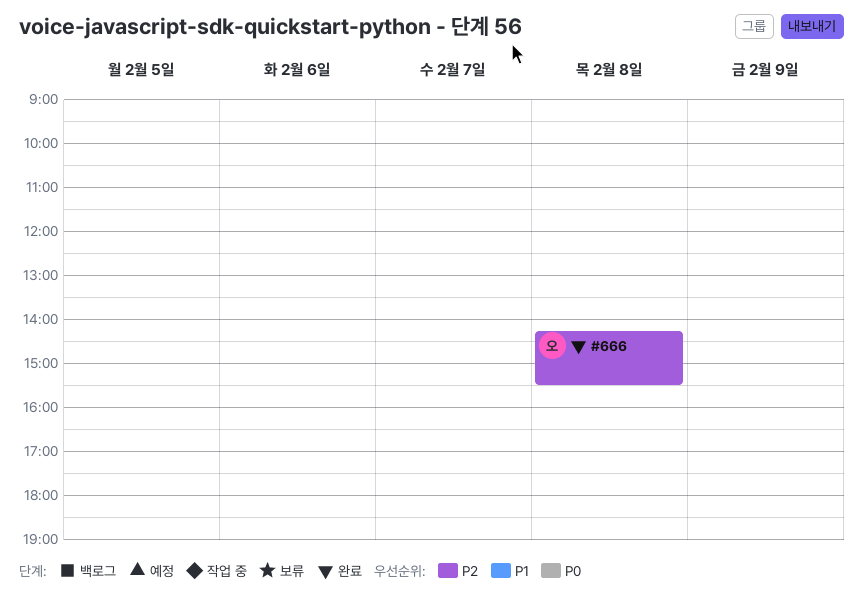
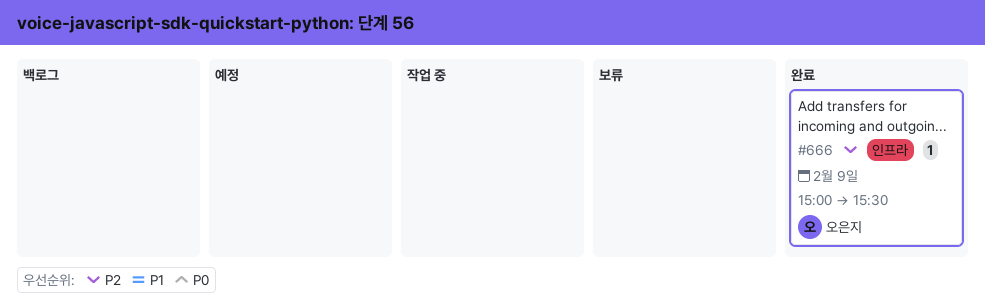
#666, day: Feb 8 -> Feb 9
#666, begins: 14:15 -> 15:00

